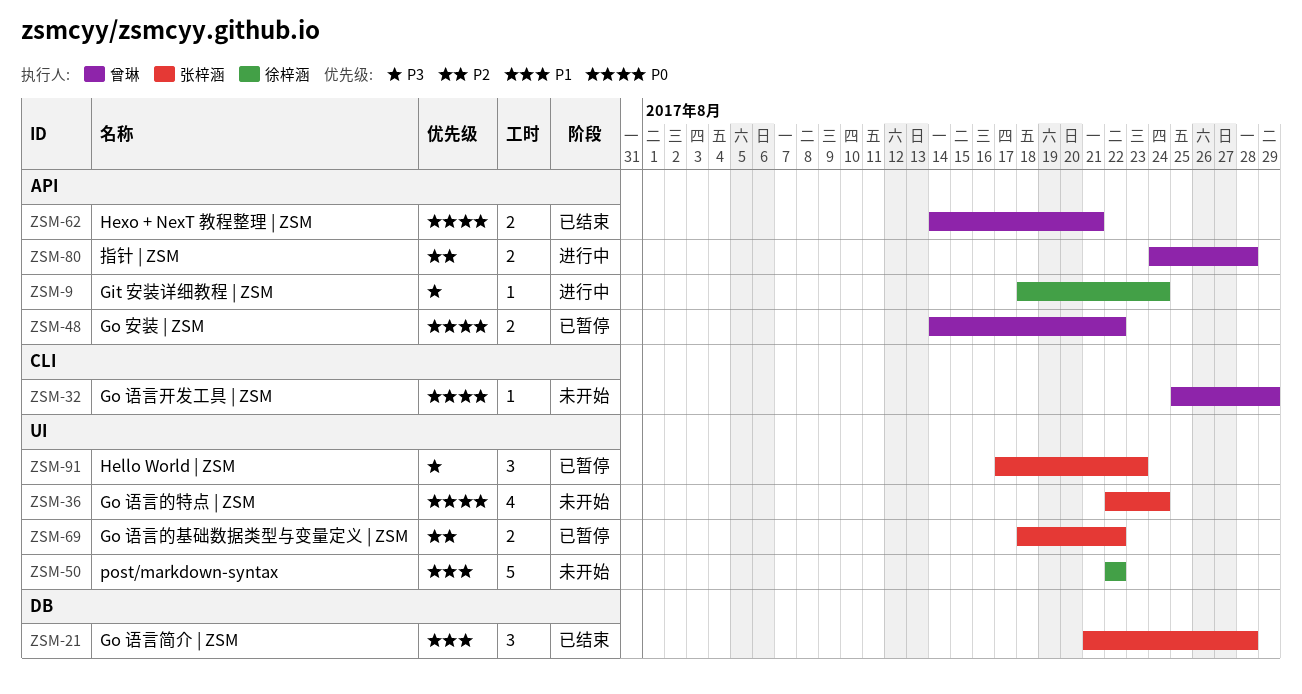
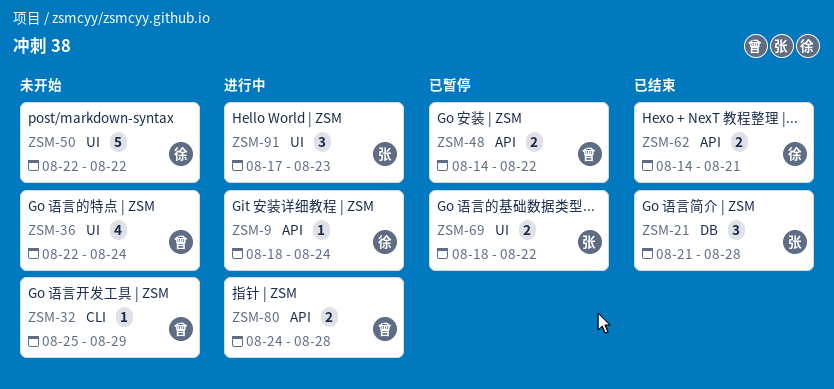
ZSM-36, owner: 张梓涵 -> 曾琳
ZSM-62, owner: 曾琳 -> 徐梓涵
ZSM-91, status: 已暂停 -> 进行中

